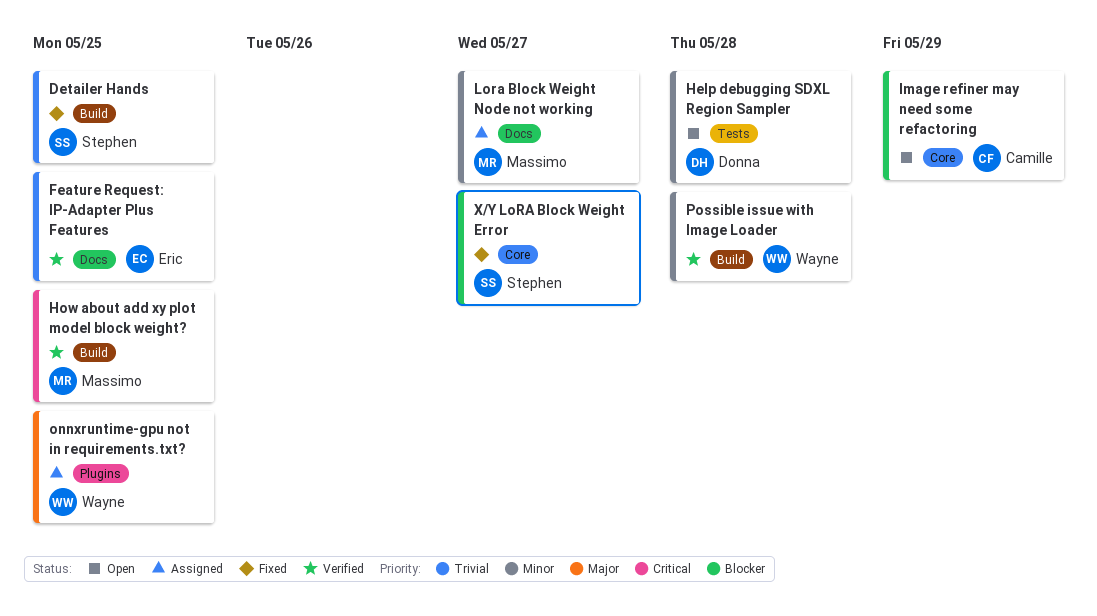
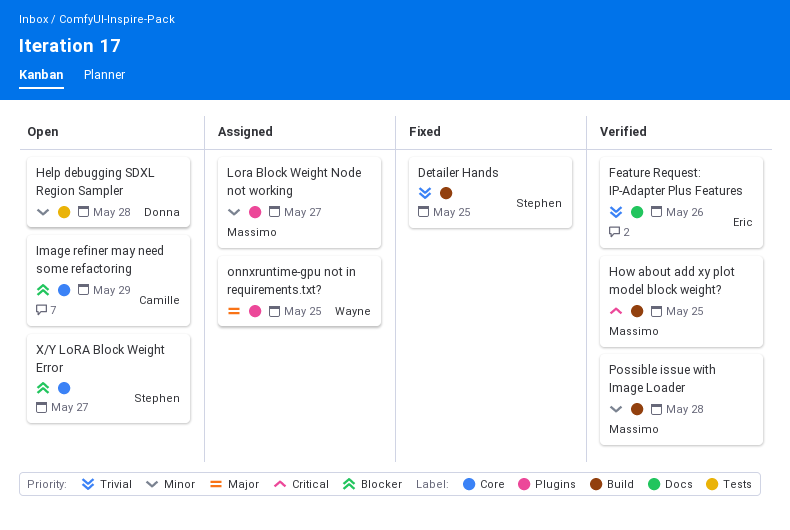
Feature Request: IP-Adapter Plus Features, due: May 25 -> May 26
Lora Block Weight Node not working, label: Docs -> Plugins
Possible issue with Image Loader, owner: Wayne -> Massimo
X/Y LoRA Block Weight Error, status: Fixed -> Open

